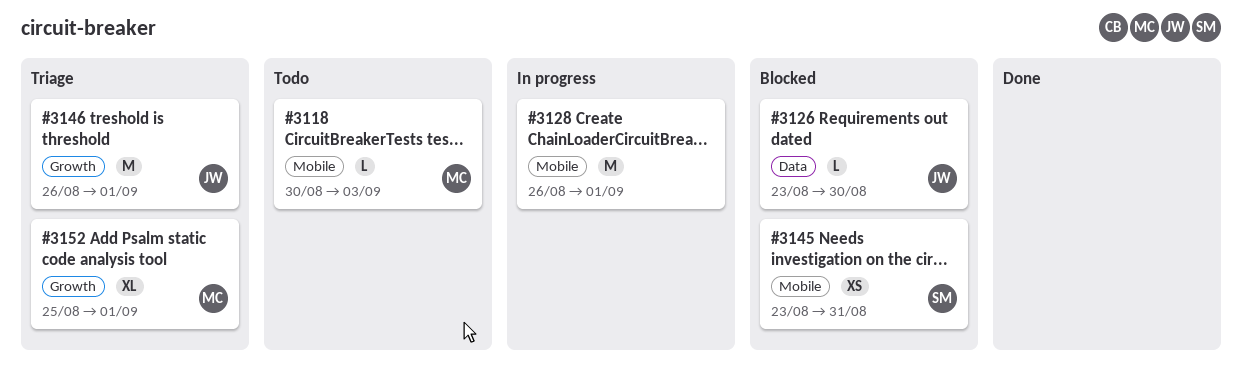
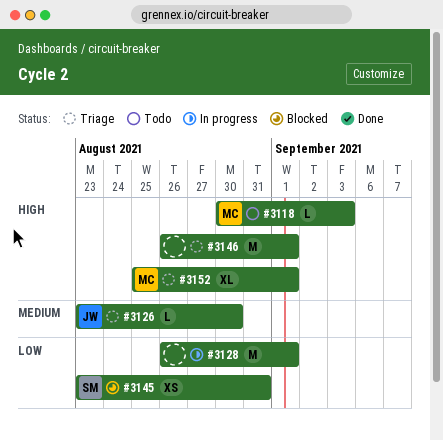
#3126, status: Blocked -> Triage
#3146, owner: JW -> none

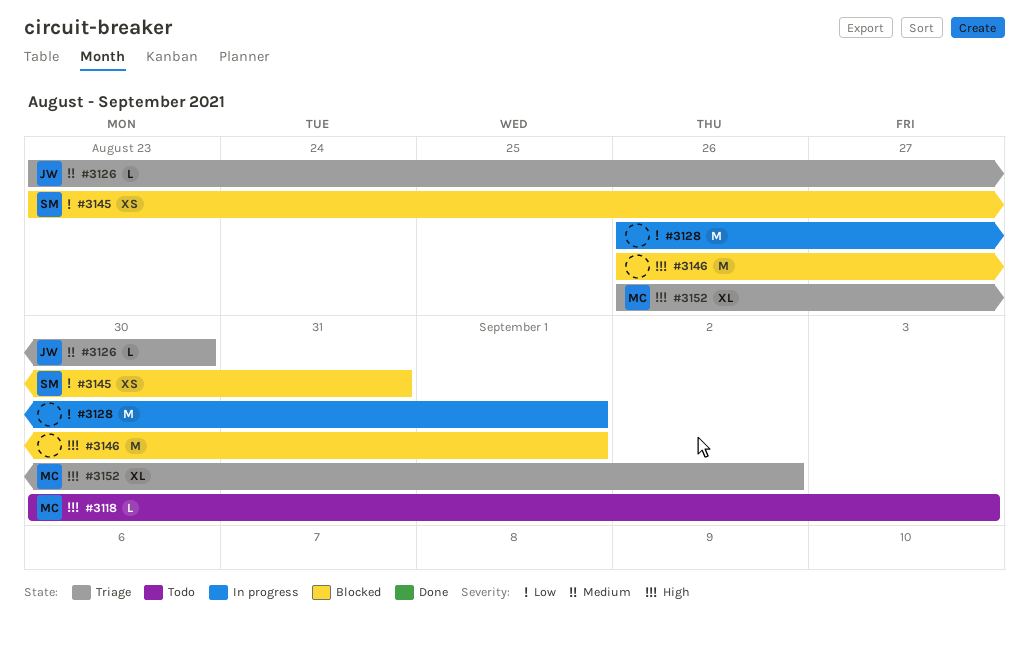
#3146, status: Triage -> Blocked
#3152, start: Aug 25 -> Aug 26
#3152, due: Sep 1 -> Sep 2

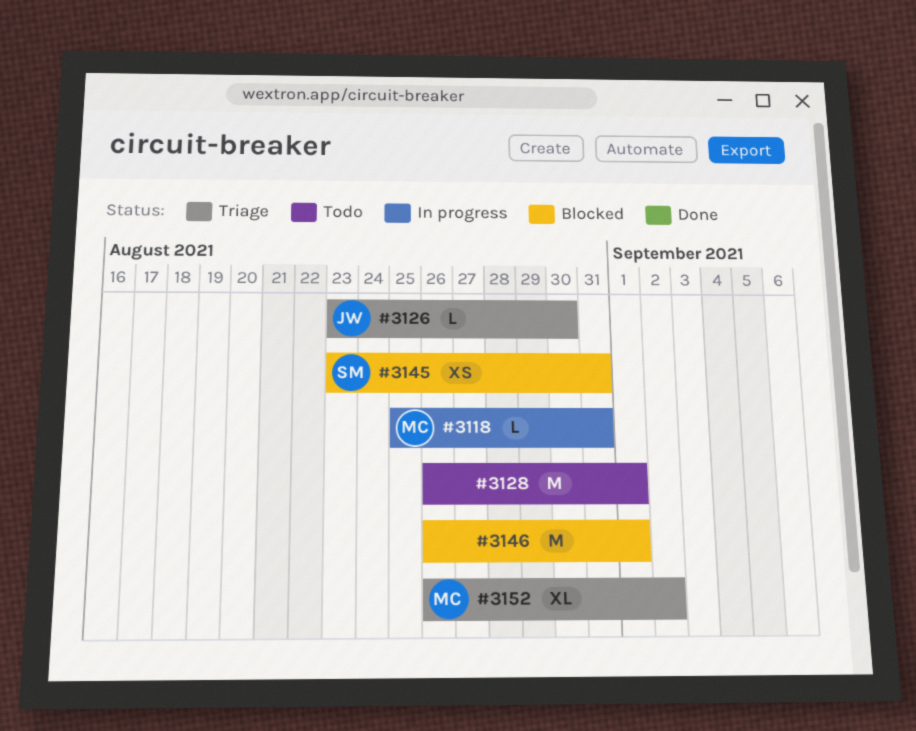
#3118, status: Todo -> In progress
#3118, start: Aug 30 -> Aug 25
#3118, due: Sep 3 -> Aug 31
#3128, status: In progress -> Todo

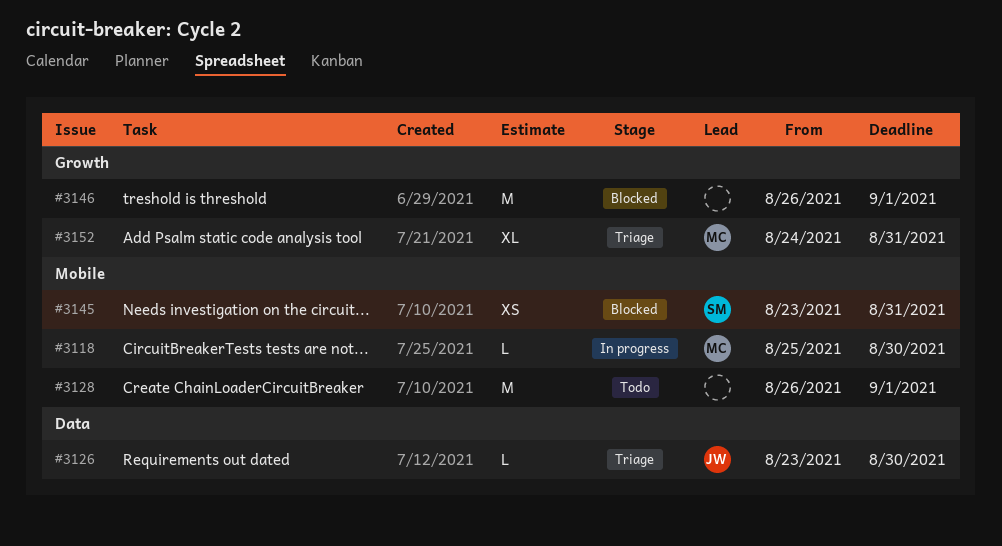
#3118, due: Aug 31 -> Aug 30
#3152, start: Aug 26 -> Aug 24
#3152, due: Sep 2 -> Aug 31

